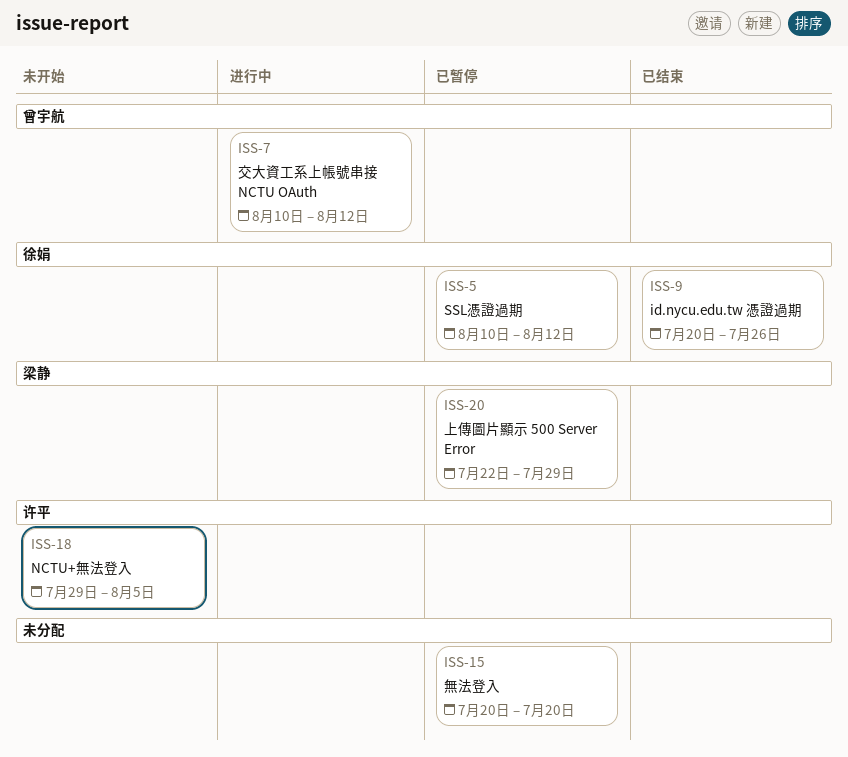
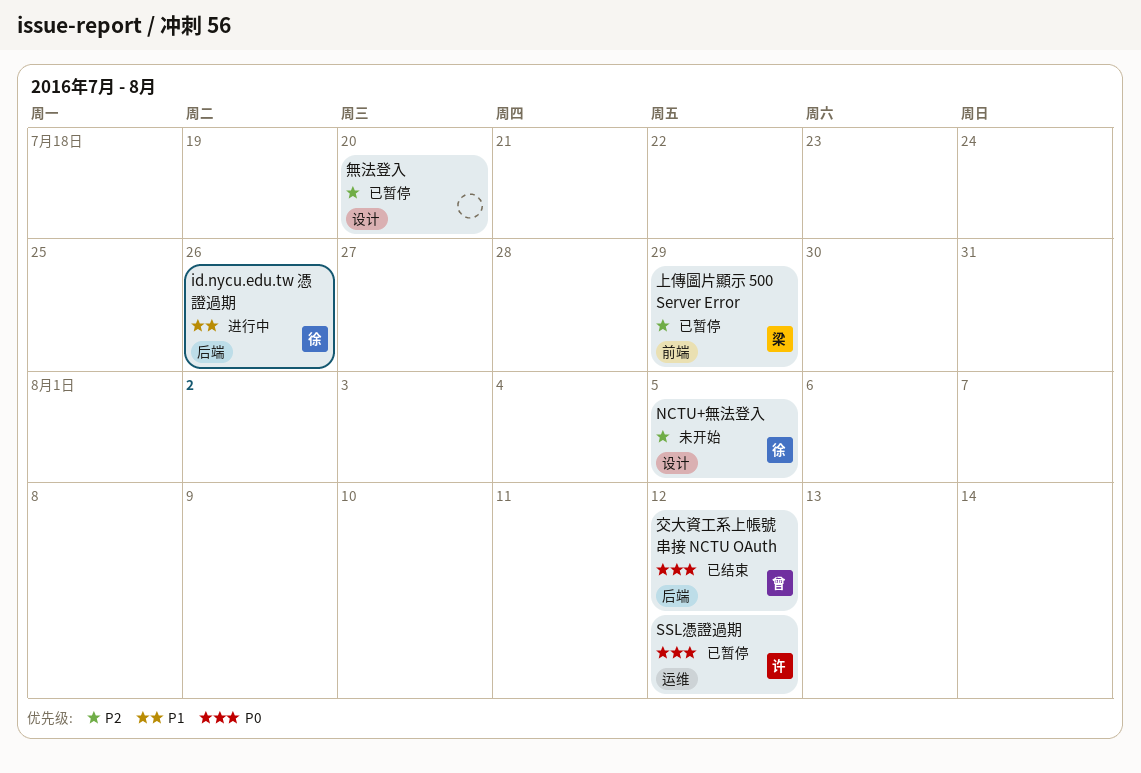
id.nycu.edu.tw 憑證過期, status: 已结束 -> 进行中
NCTU+無法登入, owner: 许平 -> 徐娟
SSL憑證過期, owner: 徐娟 -> 许平
交大資工系上帳號串接 NCTU OAuth, status: 进行中 -> 已结束

